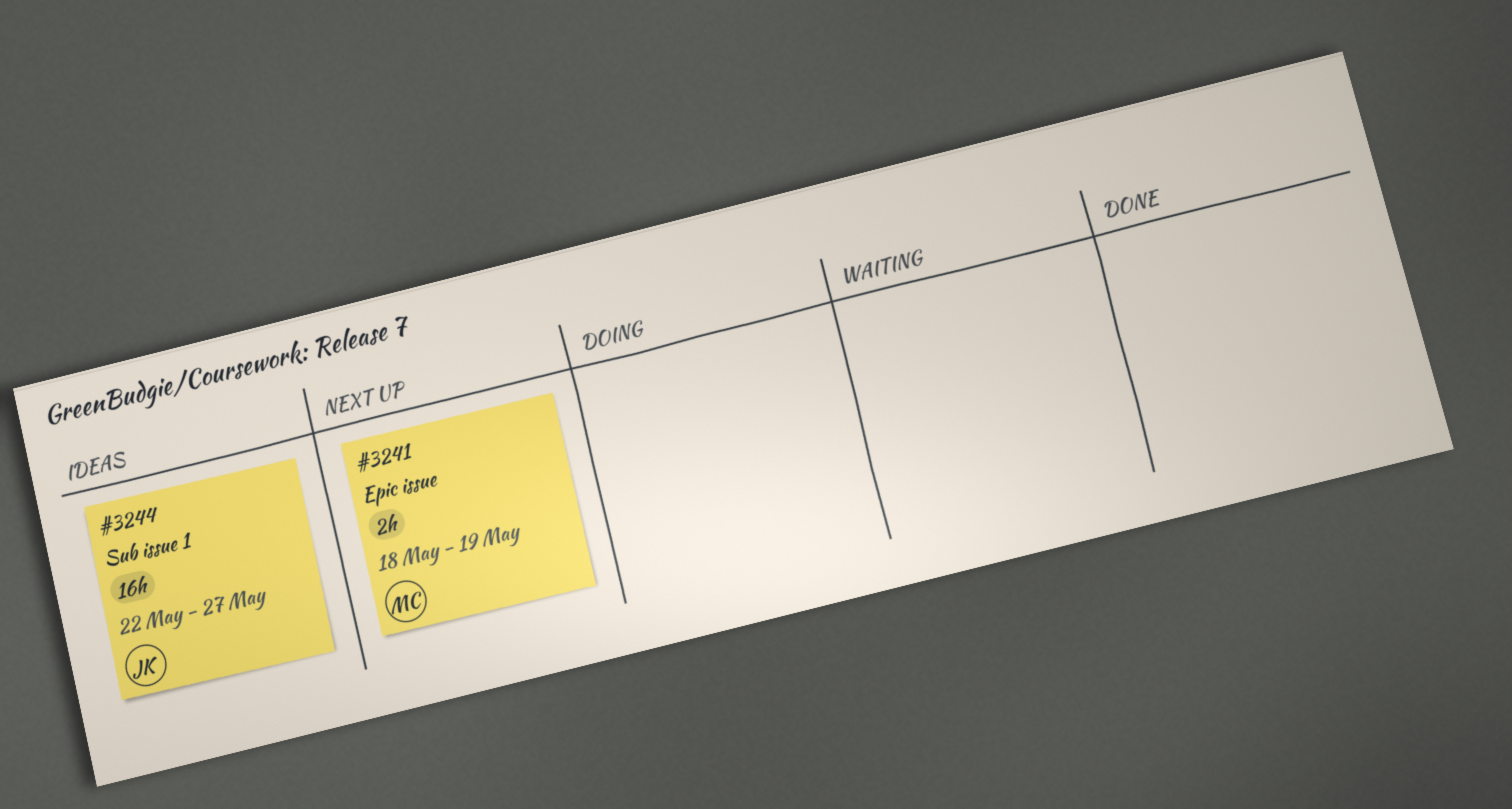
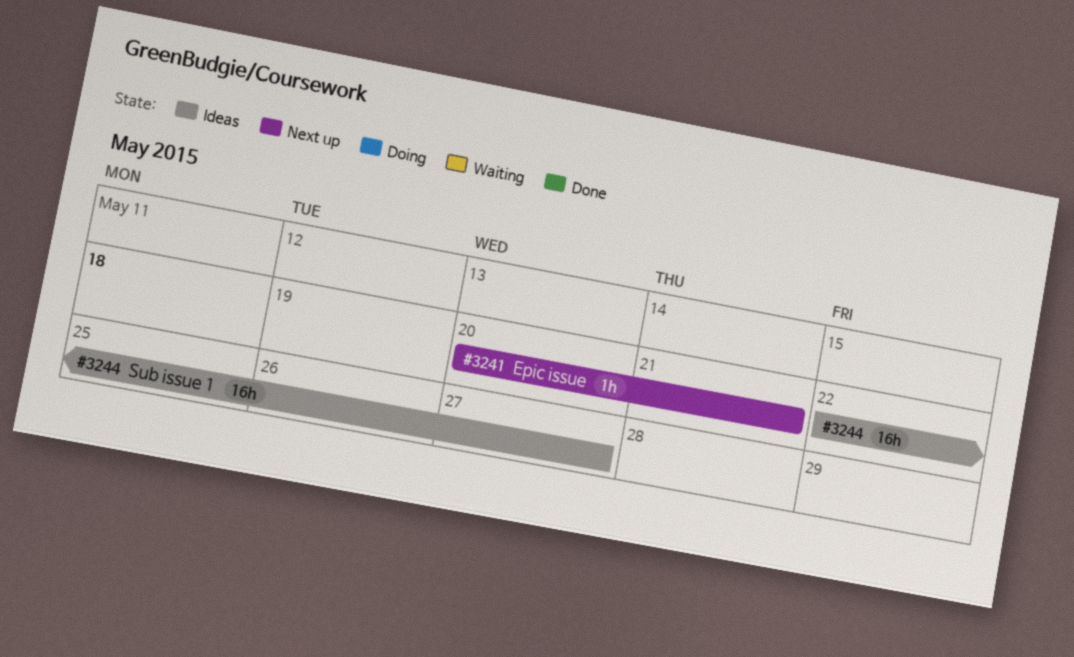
#3241, estimate: 2h -> 1h
#3241, start: May 18 -> May 20
#3241, due: May 19 -> May 21

